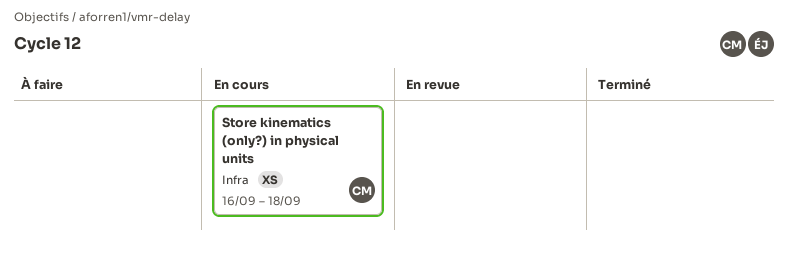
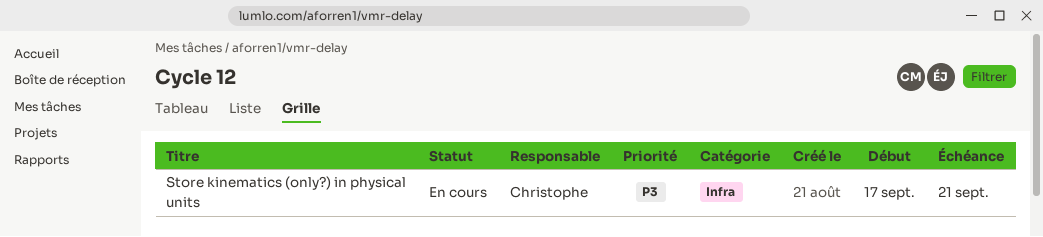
Store kinematics (only?) in physical units, start: Sep 16 -> Sep 17
Store kinematics (only?) in physical units, due: Sep 18 -> Sep 21

